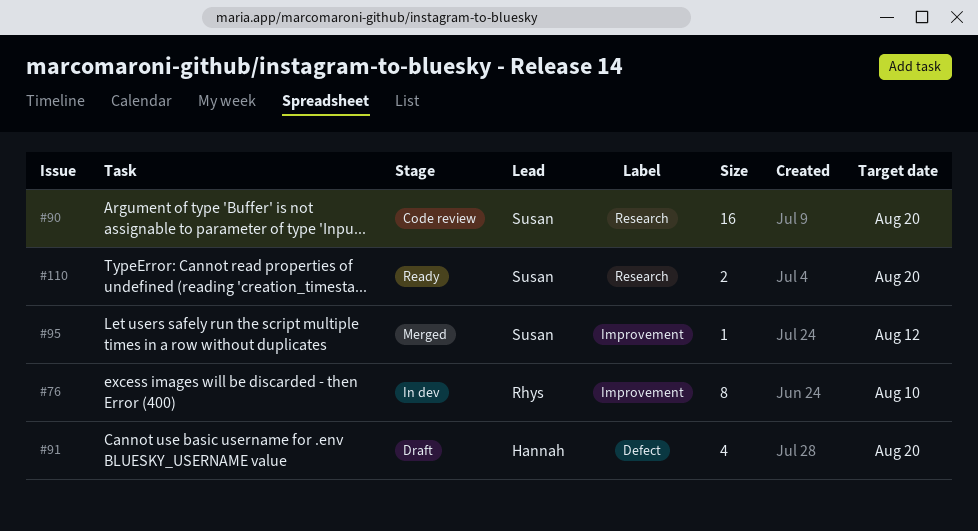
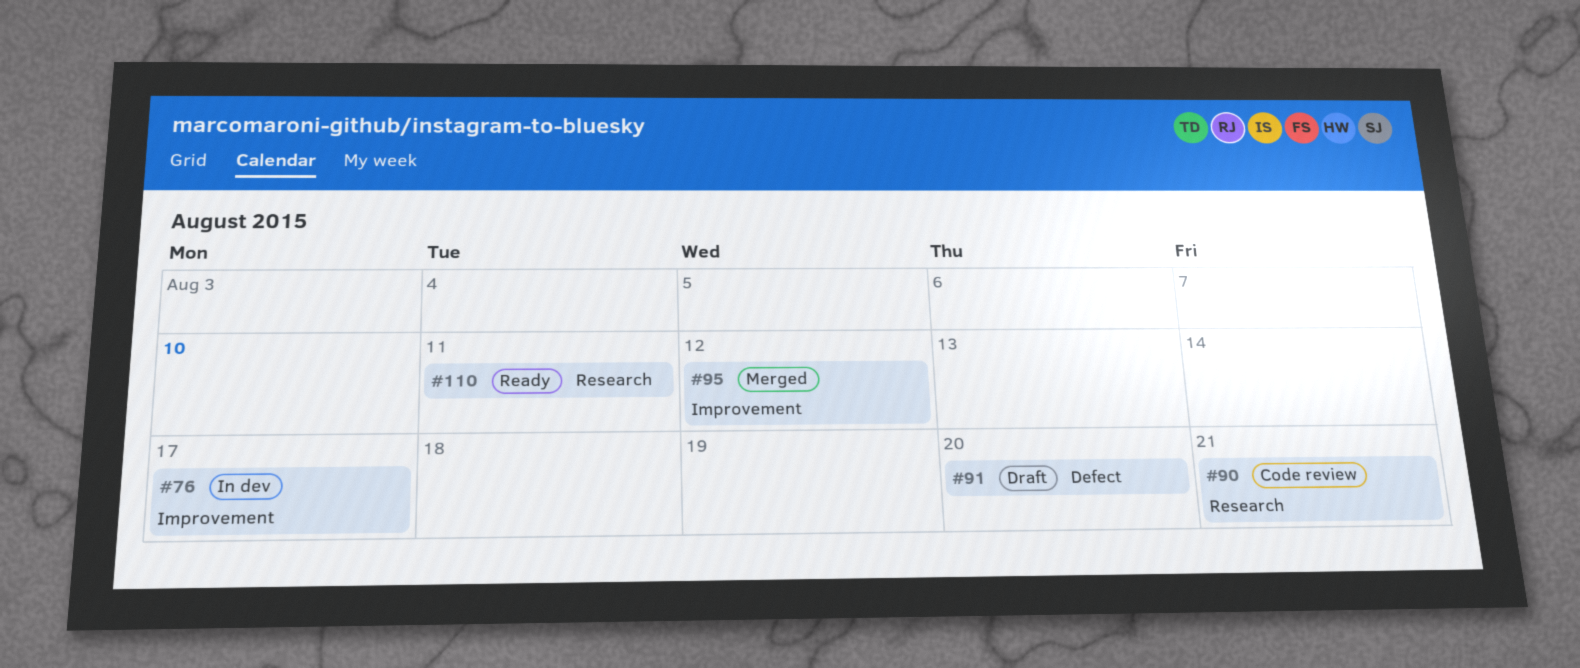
#76, due: Aug 10 -> Aug 17
#90, due: Aug 20 -> Aug 21
#110, due: Aug 20 -> Aug 11

